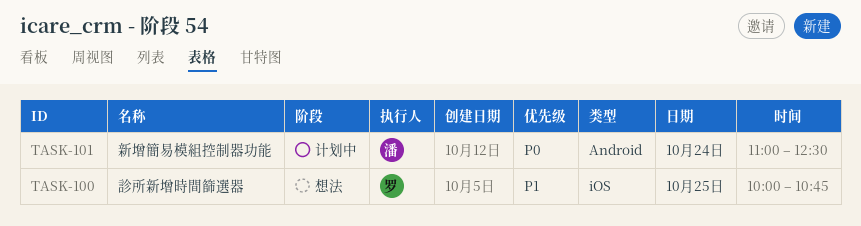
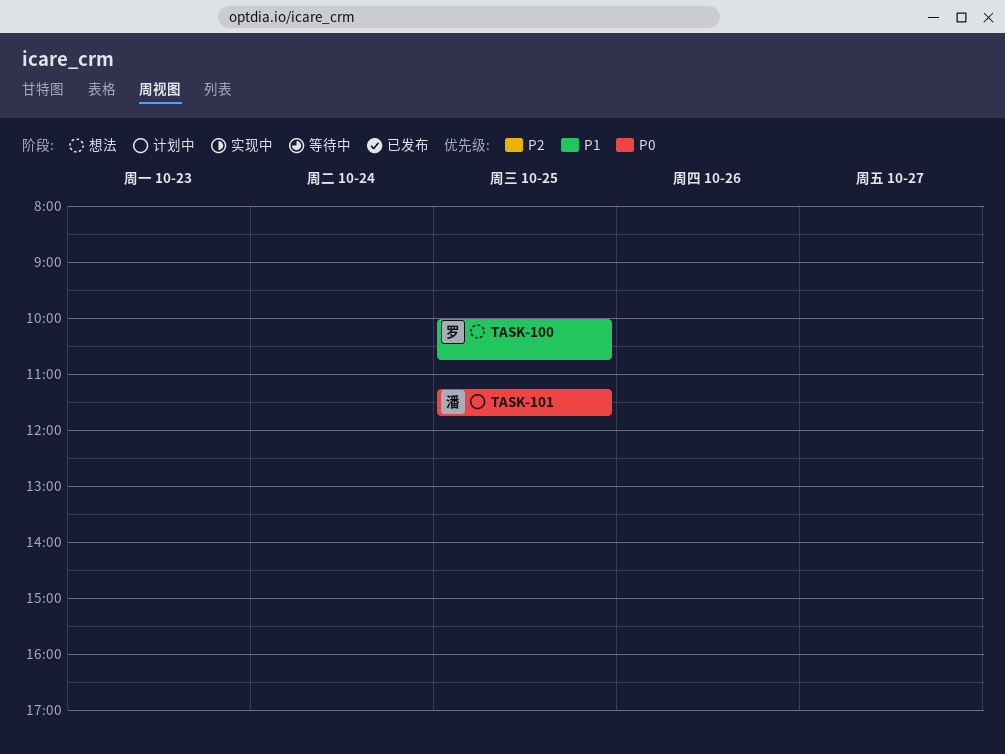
TASK-101, day: Oct 24 -> Oct 25
TASK-101, begins: 11:00 -> 11:15
TASK-101, ends: 12:30 -> 11:45

